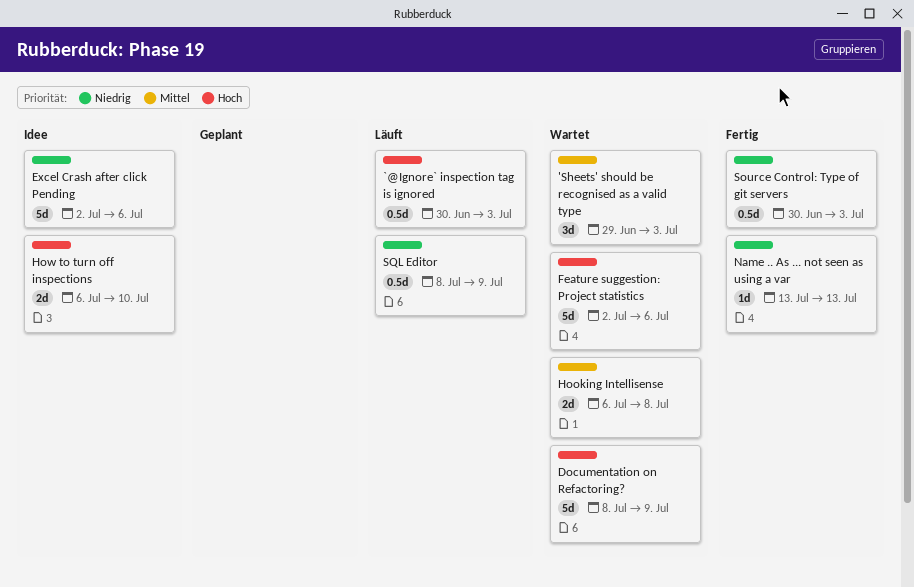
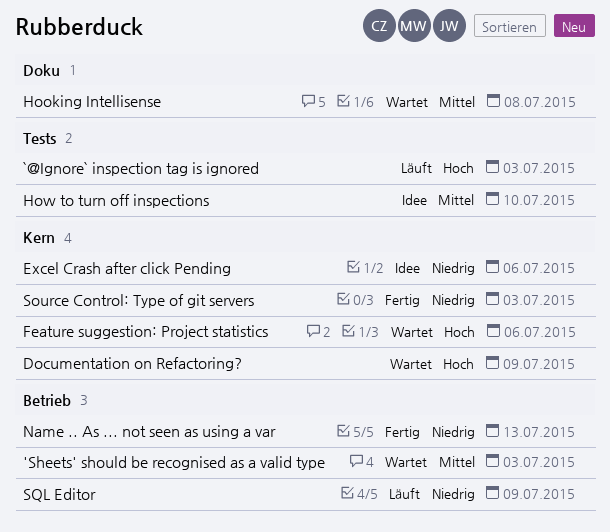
How to turn off inspections, priority: Hoch -> Mittel

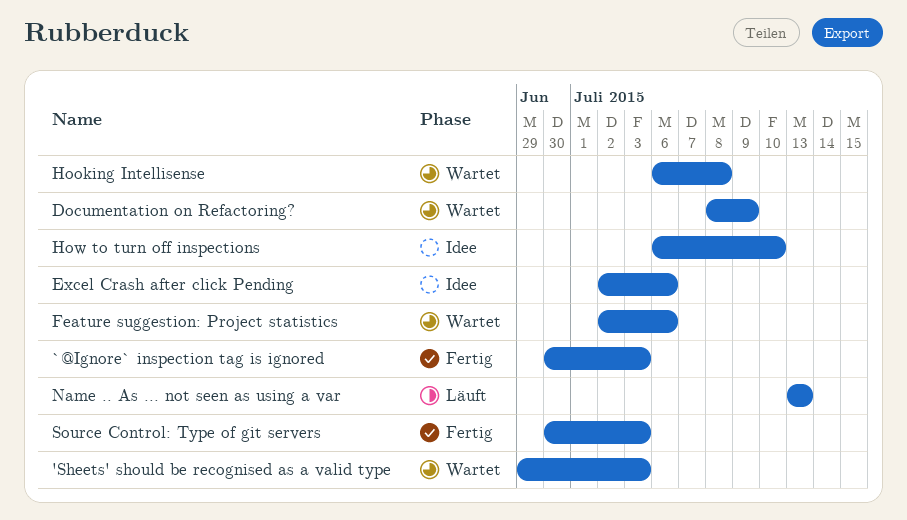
`@Ignore` inspection tag is ignored, status: Läuft -> Fertig
Name .. As ... not seen as using a var, status: Fertig -> Läuft
SQL Editor: present -> none

